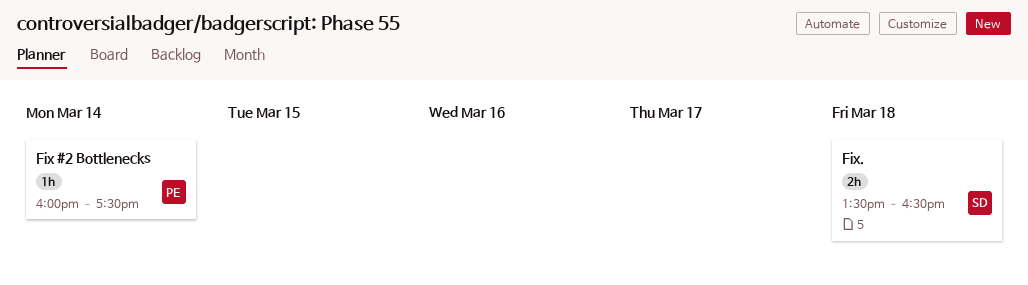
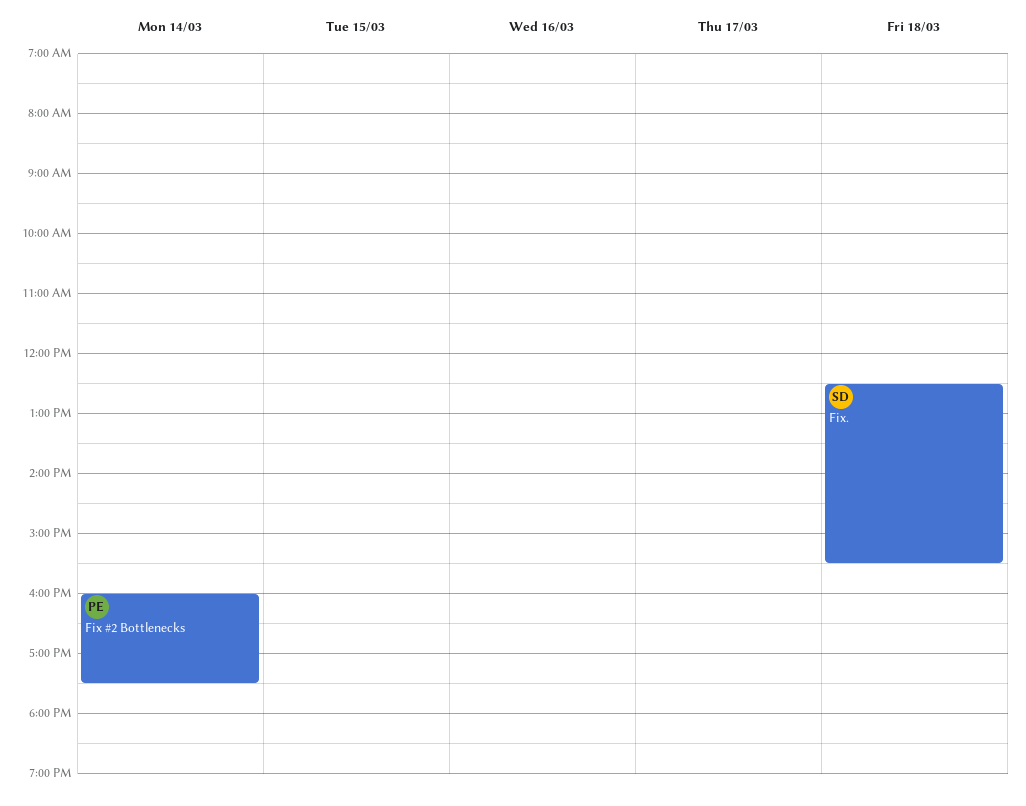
Fix., begins: 13:30 -> 12:30
Fix., ends: 16:30 -> 15:30

